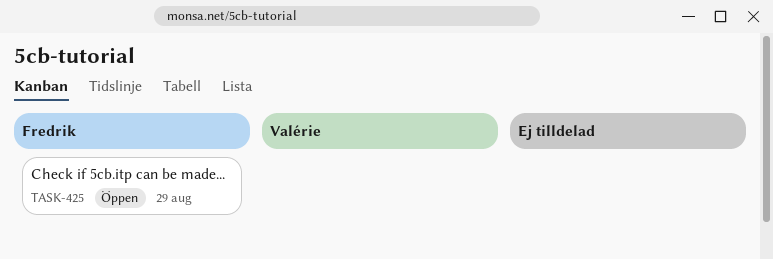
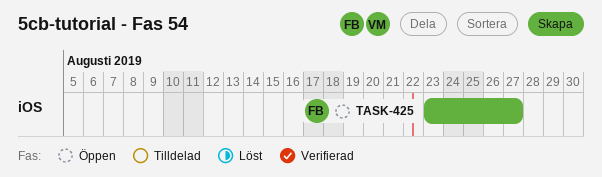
TASK-425, due: Aug 29 -> Aug 27

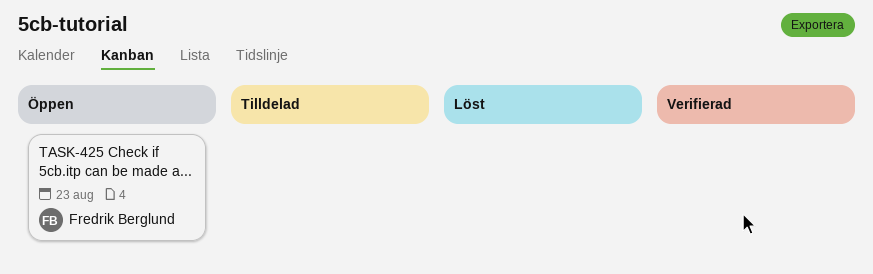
TASK-425, due: Aug 27 -> Aug 23

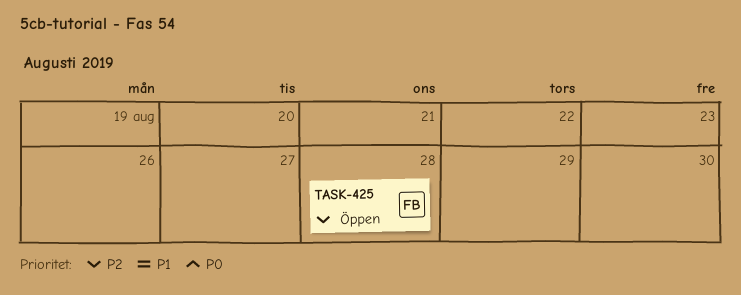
TASK-425, due: Aug 23 -> Aug 28

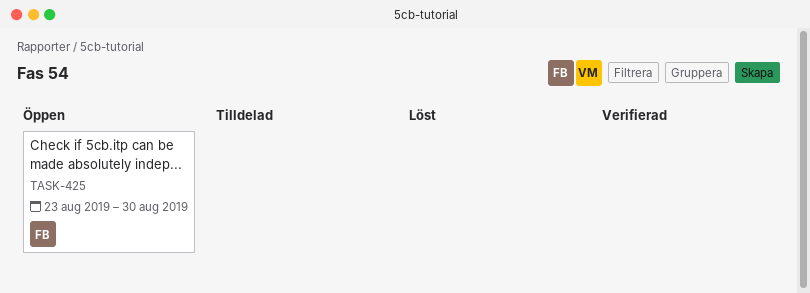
TASK-425, due: Aug 28 -> Aug 30

